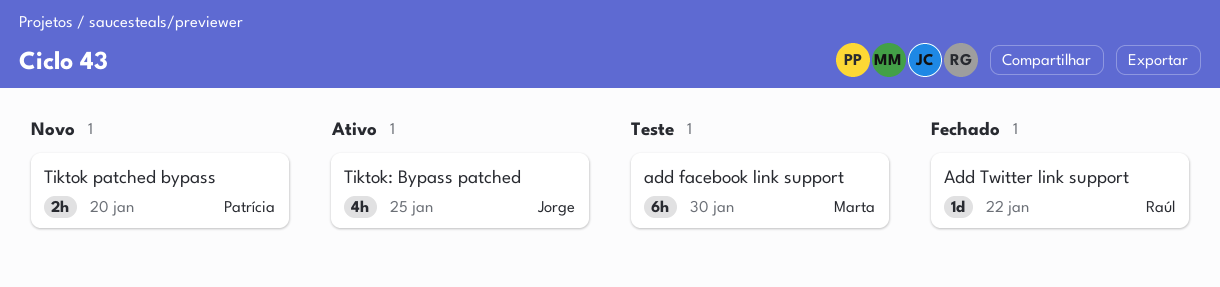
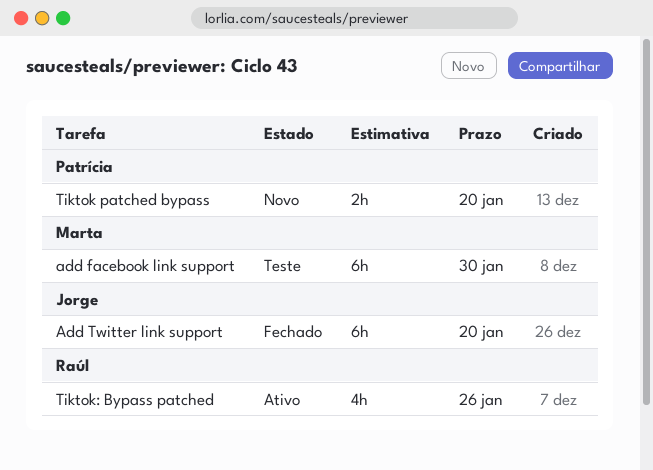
Add Twitter link support, owner: Raúl -> Jorge
Add Twitter link support, estimate: 1d -> 6h
Add Twitter link support, due: Jan 22 -> Jan 20
Tiktok: Bypass patched, owner: Jorge -> Raúl
Tiktok: Bypass patched, due: Jan 25 -> Jan 26

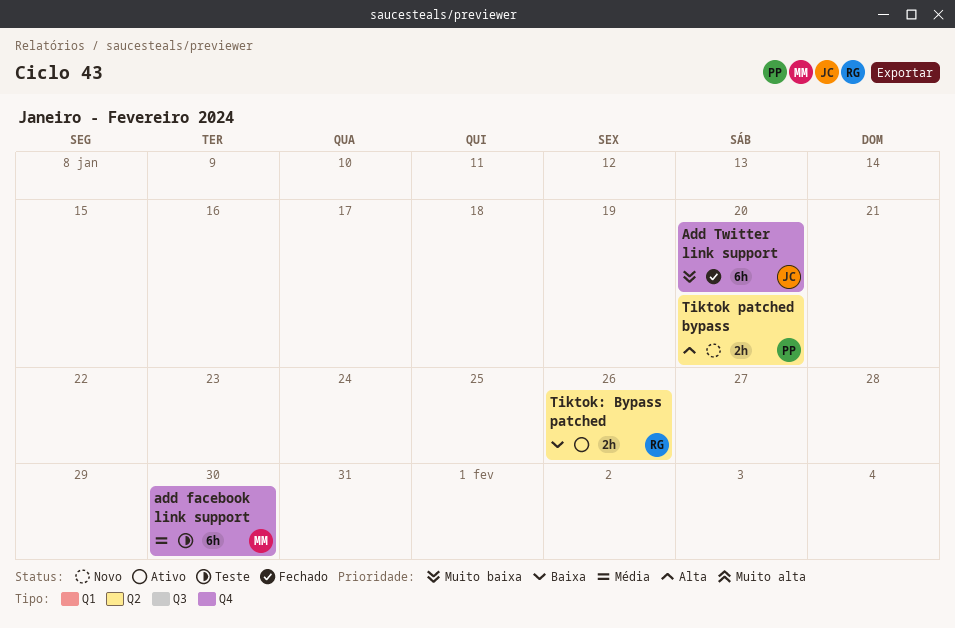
Tiktok: Bypass patched, estimate: 4h -> 2h

